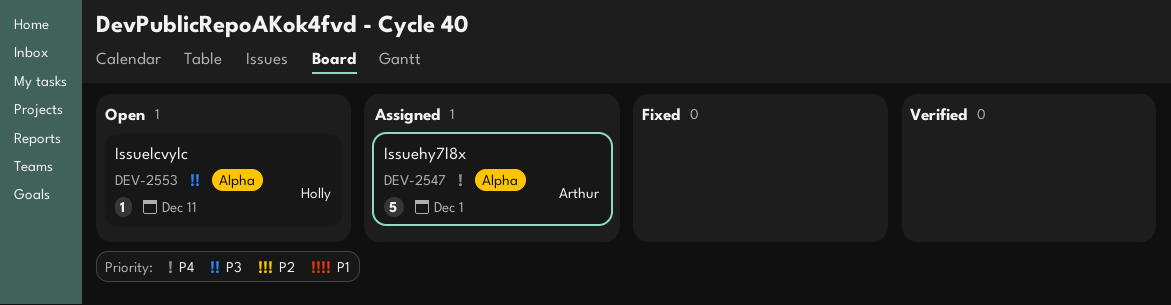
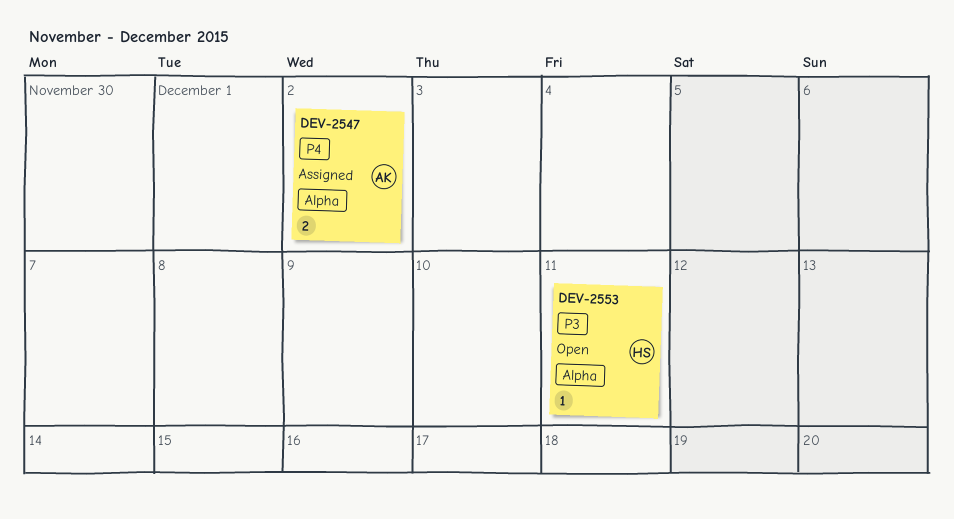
DEV-2547, estimate: 5 -> 2
DEV-2547, due: Dec 1 -> Dec 2

